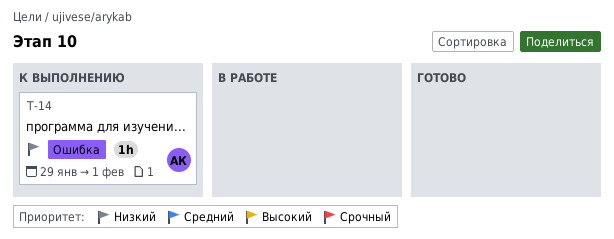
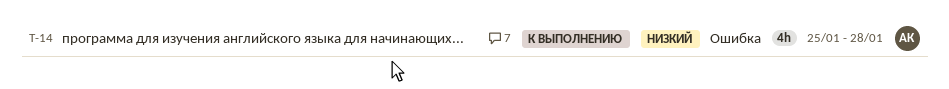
T-14, estimate: 1h -> 4h
T-14, start: Jan 29 -> Jan 25
T-14, due: Feb 1 -> Jan 28

